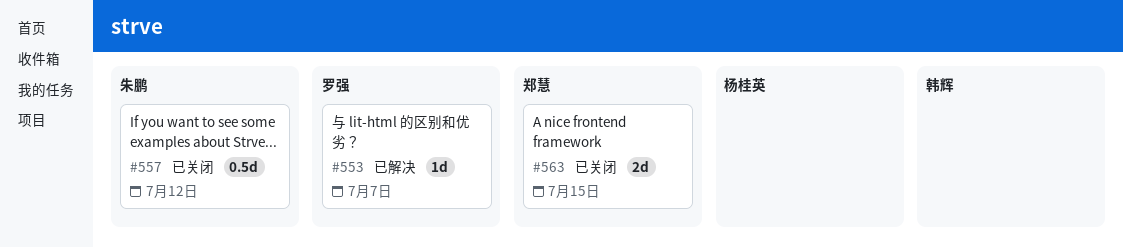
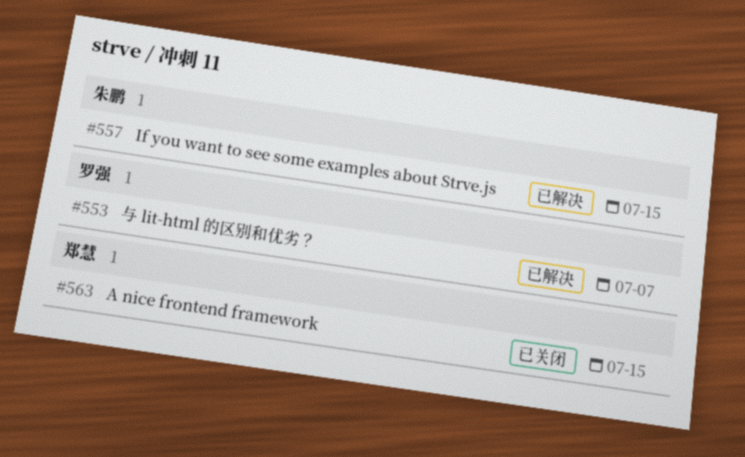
#557, status: 已关闭 -> 已解决
#557, due: Jul 12 -> Jul 15

